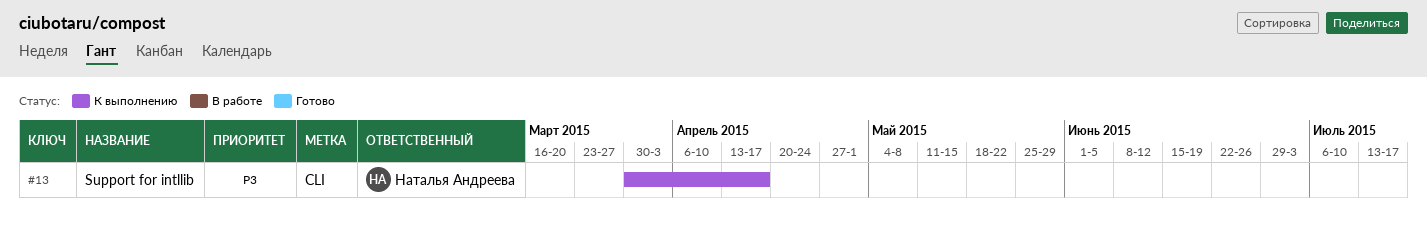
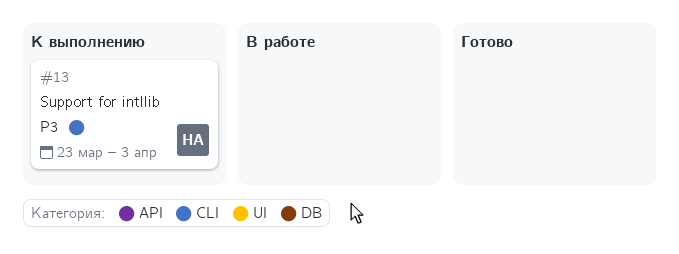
#13, start: Mar 30 -> Mar 23
#13, due: Apr 17 -> Apr 3

